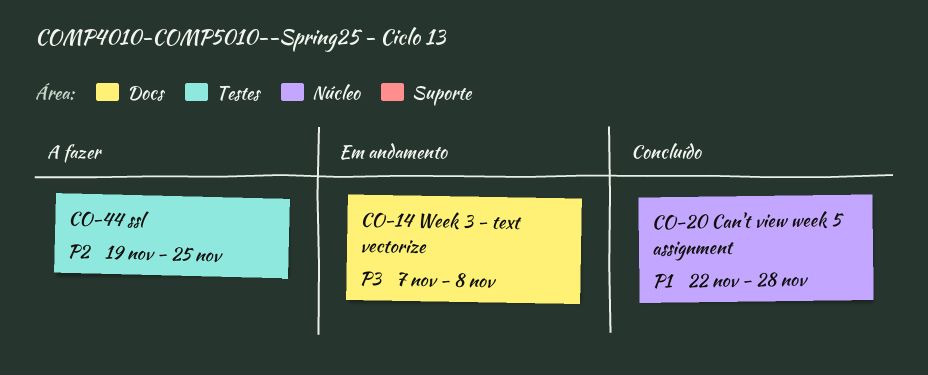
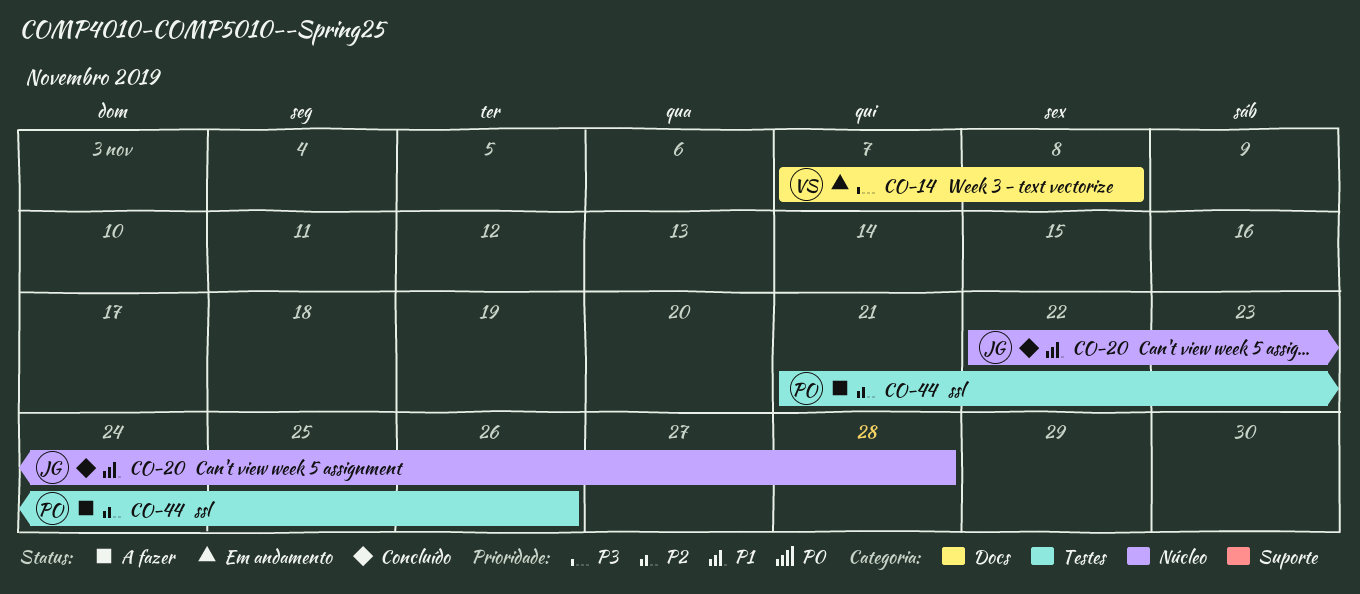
CO-44, start: Nov 19 -> Nov 21
CO-44, due: Nov 25 -> Nov 26

